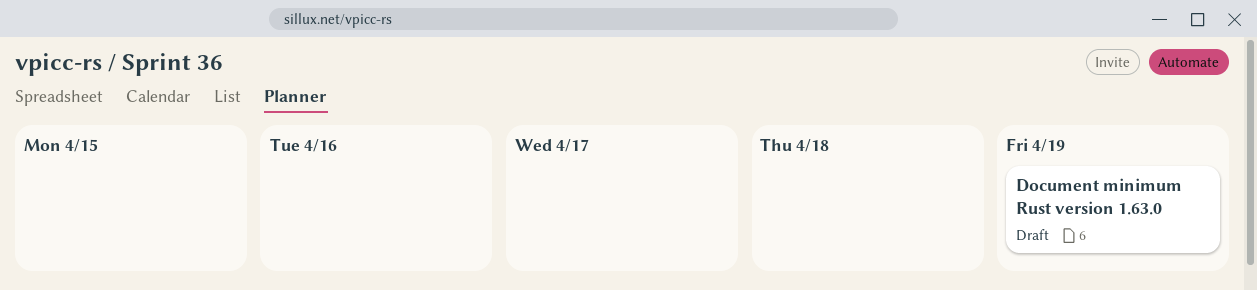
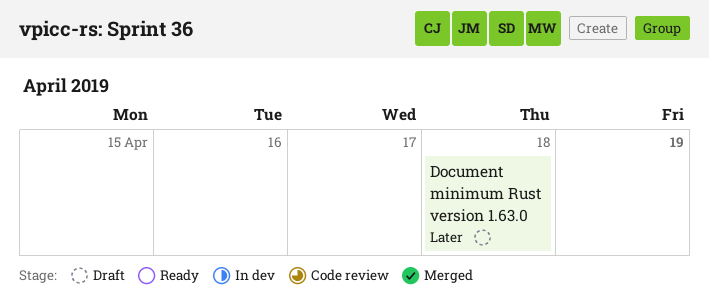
Document minimum Rust version 1.63.0, due: Apr 19 -> Apr 18

